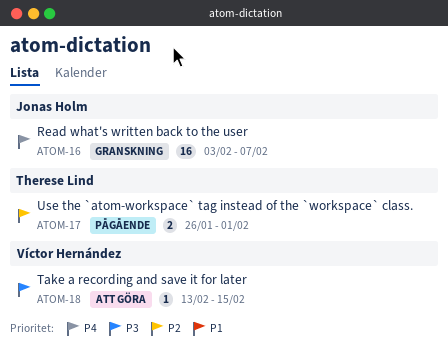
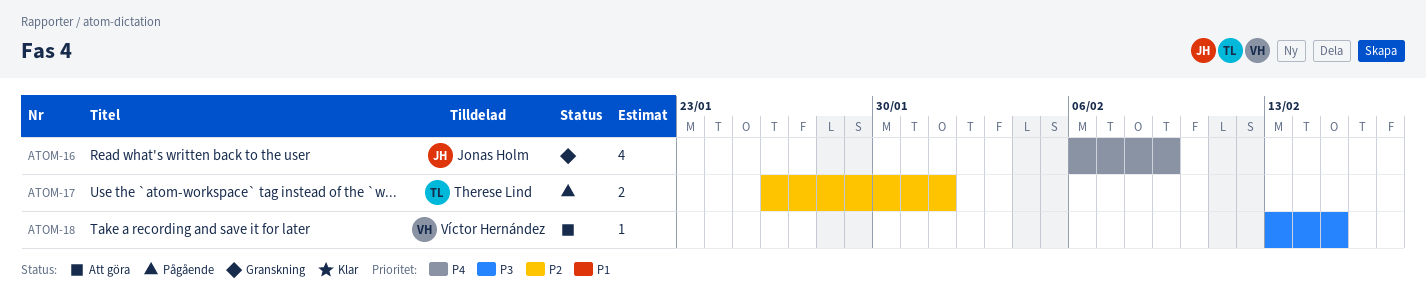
ATOM-16, estimate: 16 -> 4
ATOM-16, start: Feb 3 -> Feb 6
ATOM-16, due: Feb 7 -> Feb 9

